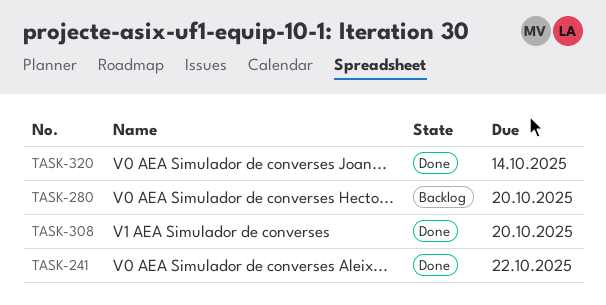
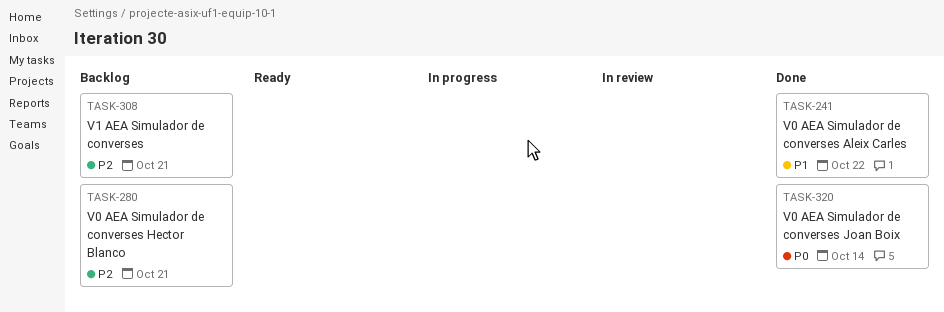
TASK-280, due: Oct 20 -> Oct 21
TASK-308, status: Done -> Backlog
TASK-308, due: Oct 20 -> Oct 21

